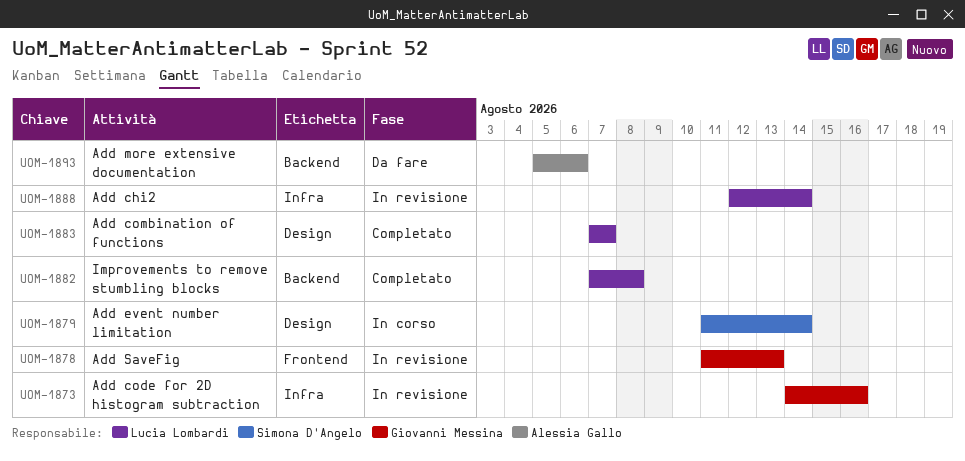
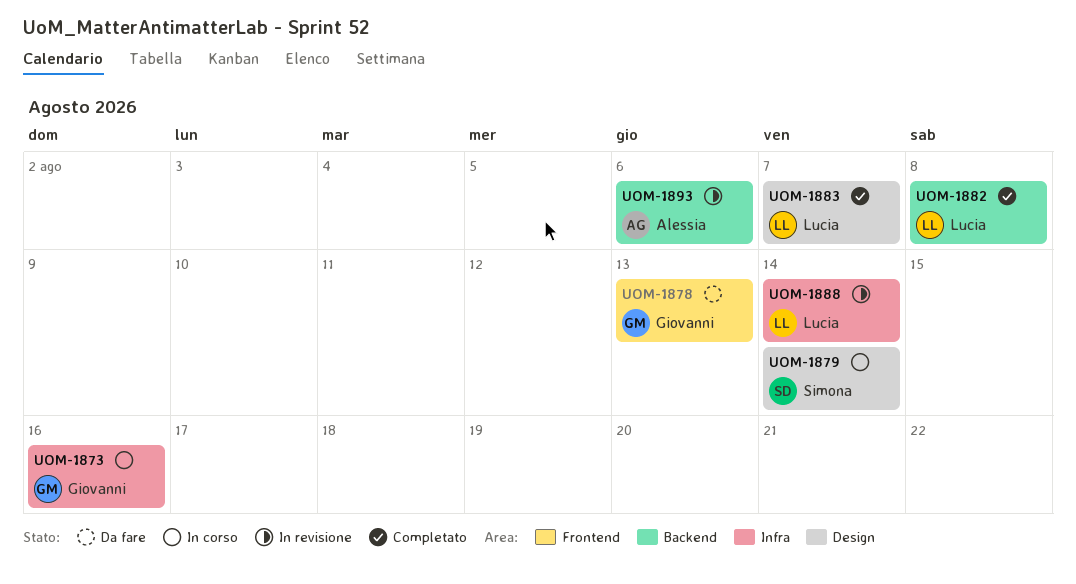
UOM-1873, status: In revisione -> In corso
UOM-1878, status: In revisione -> Da fare
UOM-1893, status: Da fare -> In revisione

